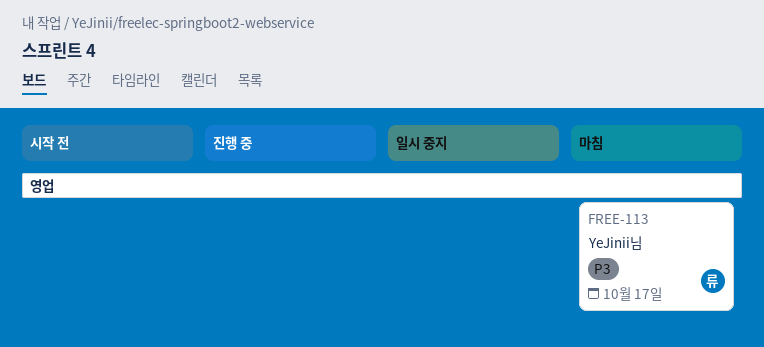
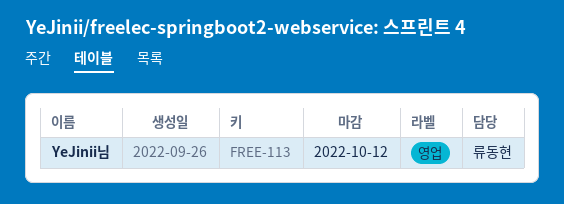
FREE-113, due: Oct 17 -> Oct 12

